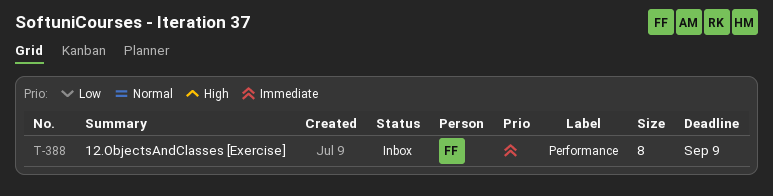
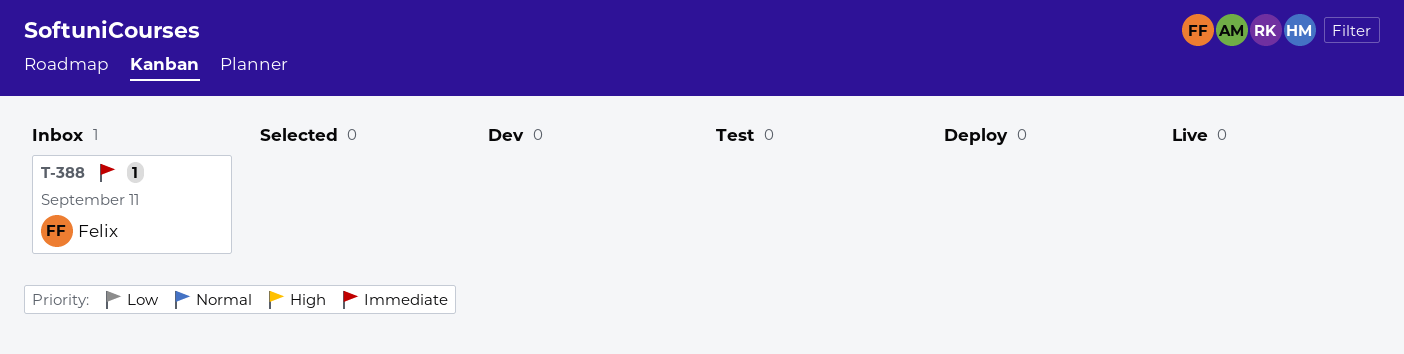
T-388, estimate: 8 -> 1
T-388, due: Sep 9 -> Sep 11

